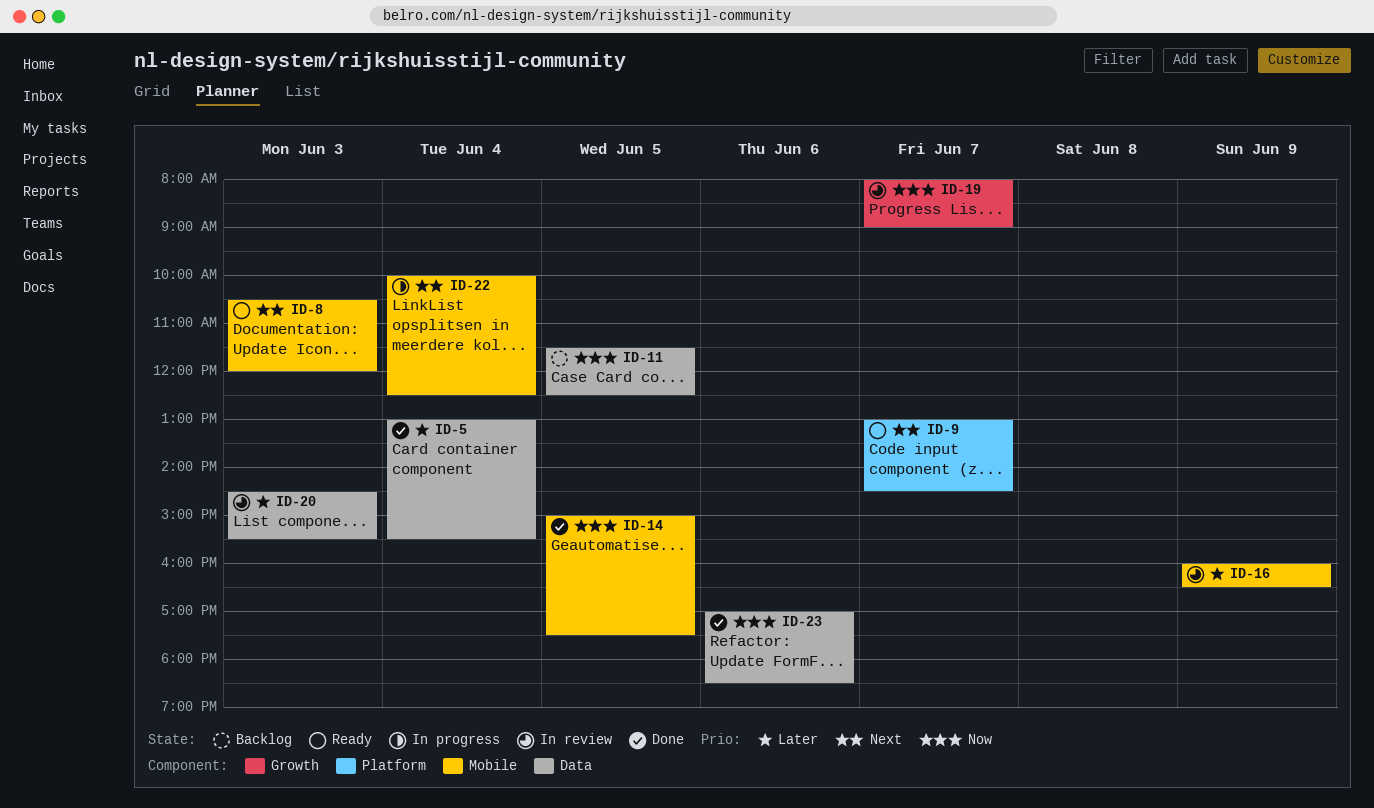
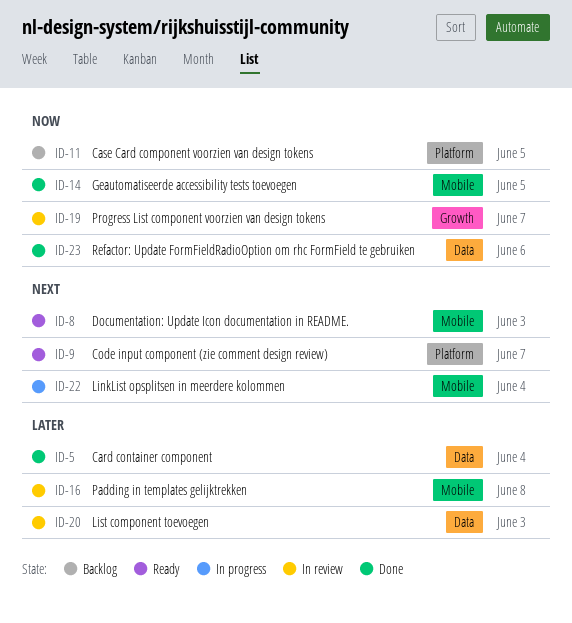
ID-11, label: Data -> Platform
ID-16, day: Jun 9 -> Jun 8

